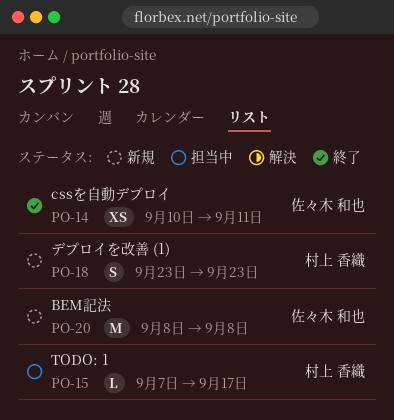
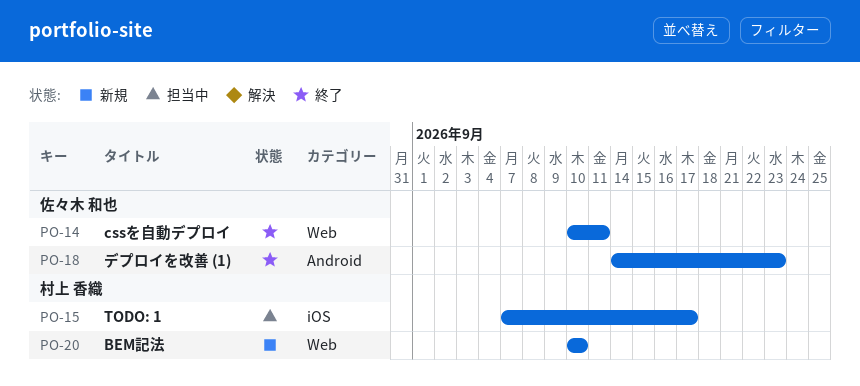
PO-18, status: 新規 -> 終了
PO-18, owner: 村上 香織 -> 佐々木 和也
PO-18, start: Sep 23 -> Sep 14
PO-20, owner: 佐々木 和也 -> 村上 香織
PO-20, start: Sep 8 -> Sep 10
PO-20, due: Sep 8 -> Sep 10

